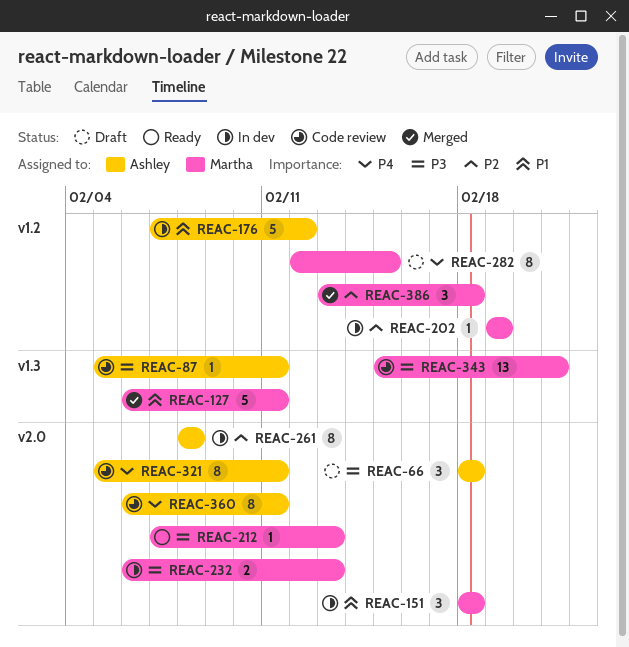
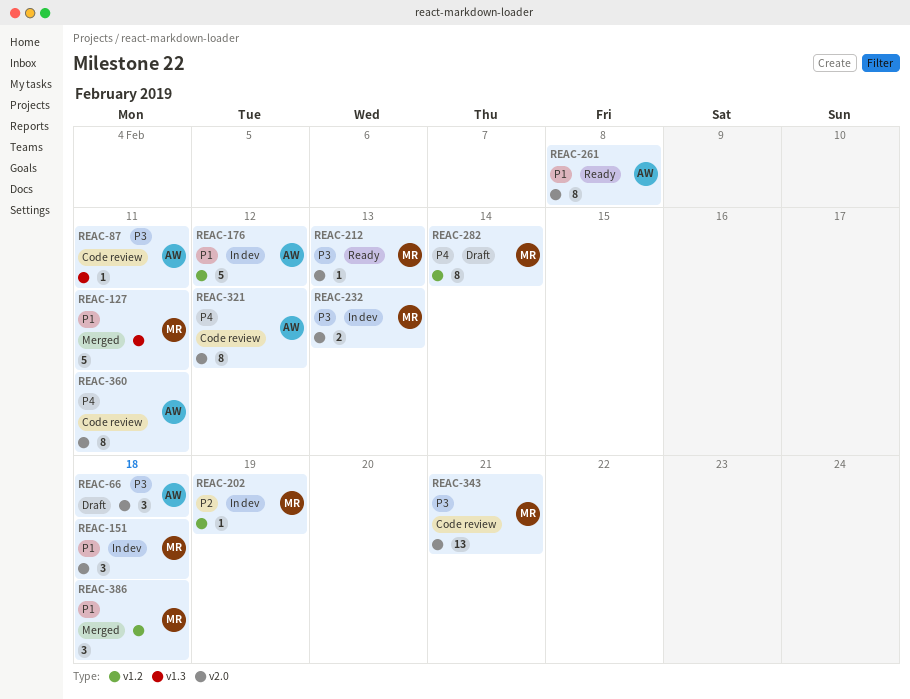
REAC-261, status: In dev -> Ready
REAC-261, priority: P2 -> P1
REAC-282, due: Feb 15 -> Feb 14
REAC-321, due: Feb 11 -> Feb 12
REAC-343, label: v1.3 -> v2.0
REAC-386, priority: P2 -> P1

